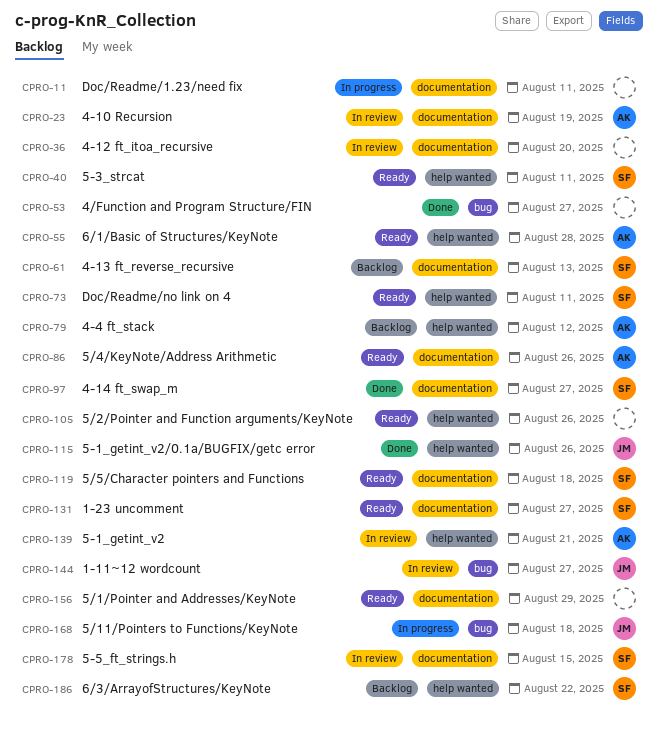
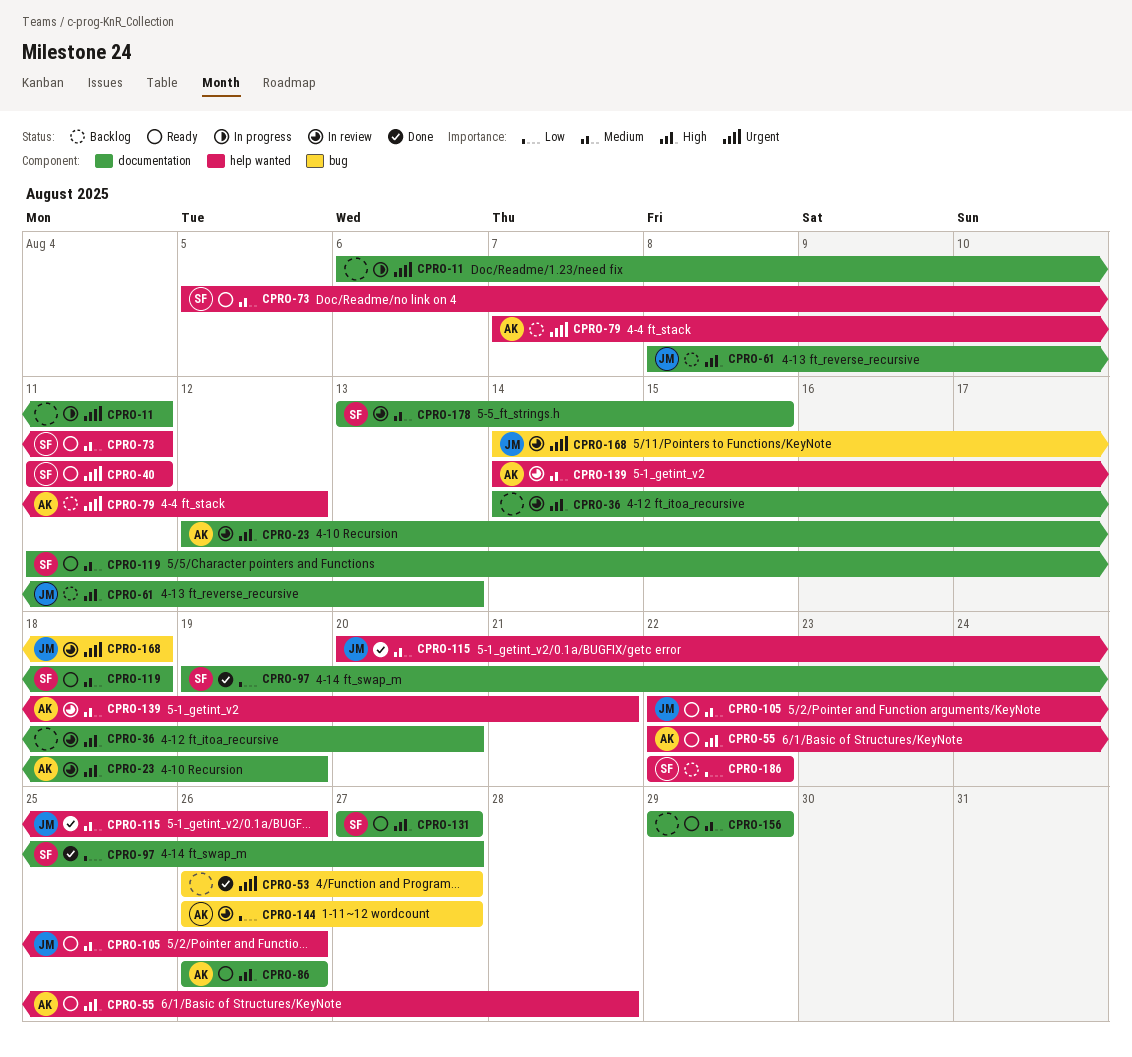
CPRO-61, owner: SF -> JM
CPRO-105, owner: none -> JM
CPRO-144, owner: JM -> AK
CPRO-168, status: In progress -> In review

